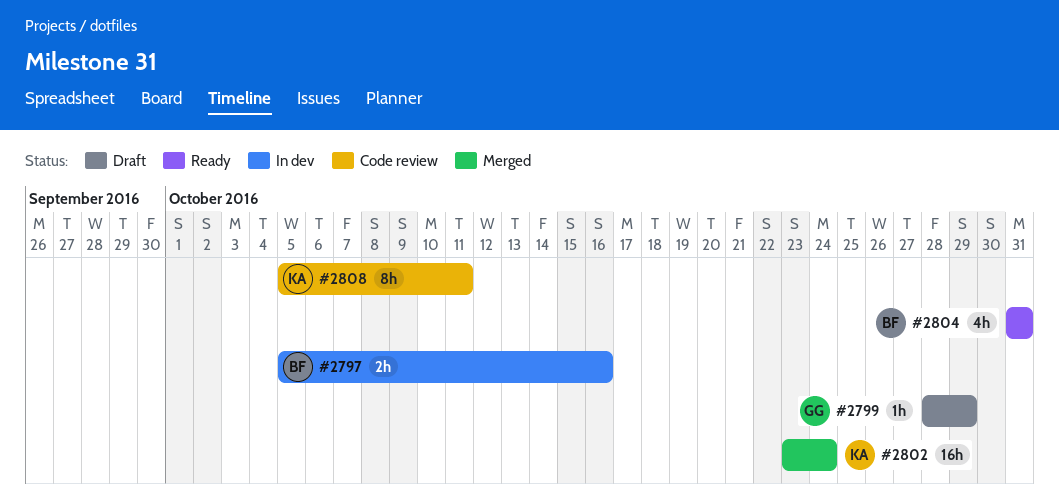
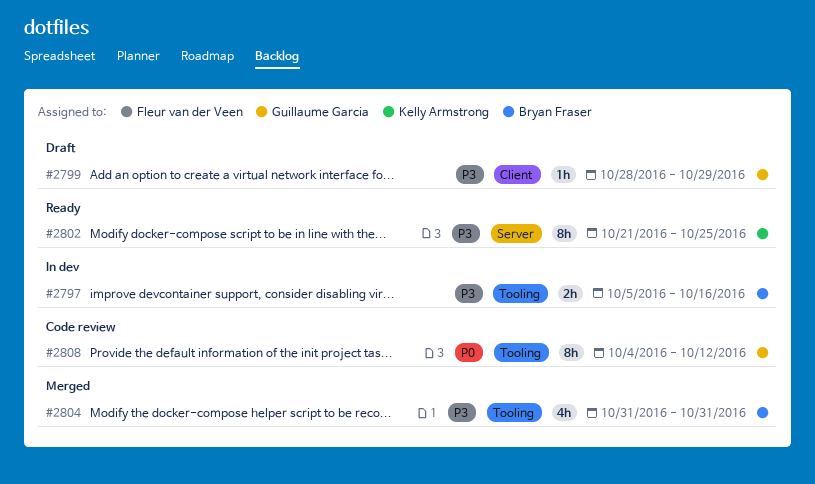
#2802, status: Merged -> Ready
#2802, estimate: 16h -> 8h
#2802, start: Oct 23 -> Oct 21
#2802, due: Oct 24 -> Oct 25
#2804, status: Ready -> Merged
#2808, owner: Kelly Armstrong -> Guillaume Garcia
#2808, start: Oct 5 -> Oct 4
#2808, due: Oct 11 -> Oct 12

